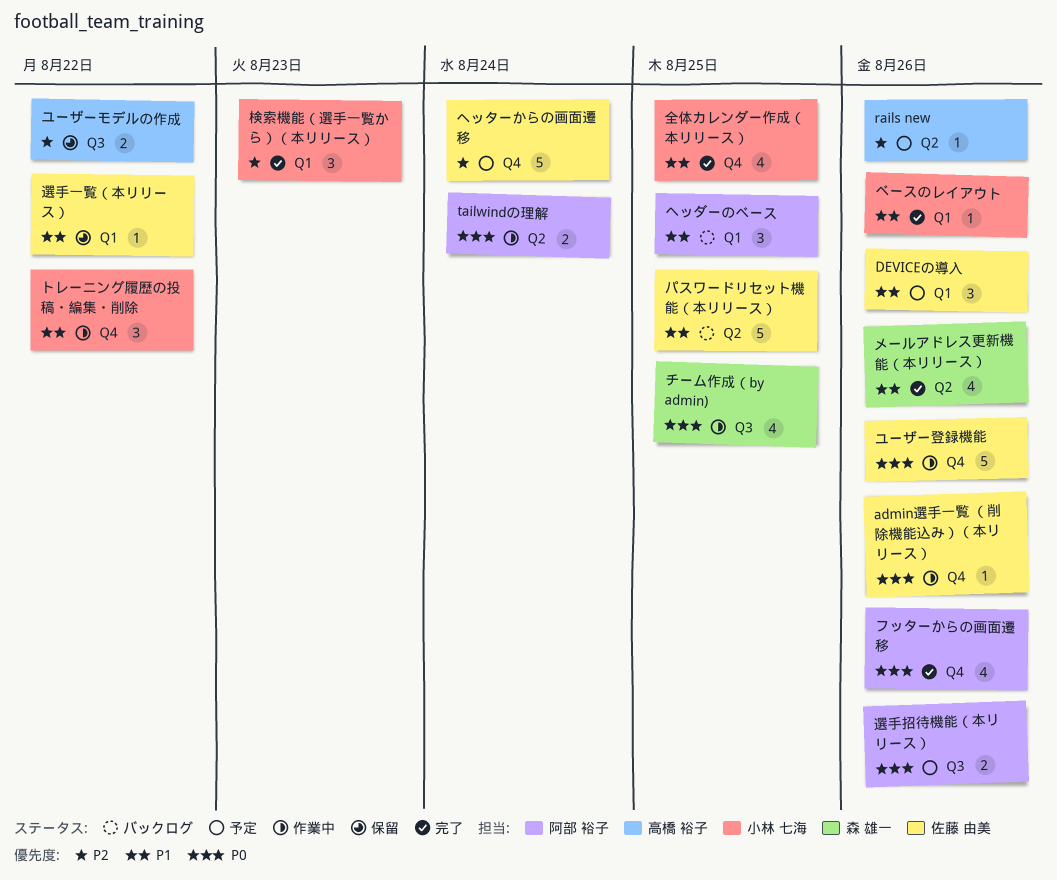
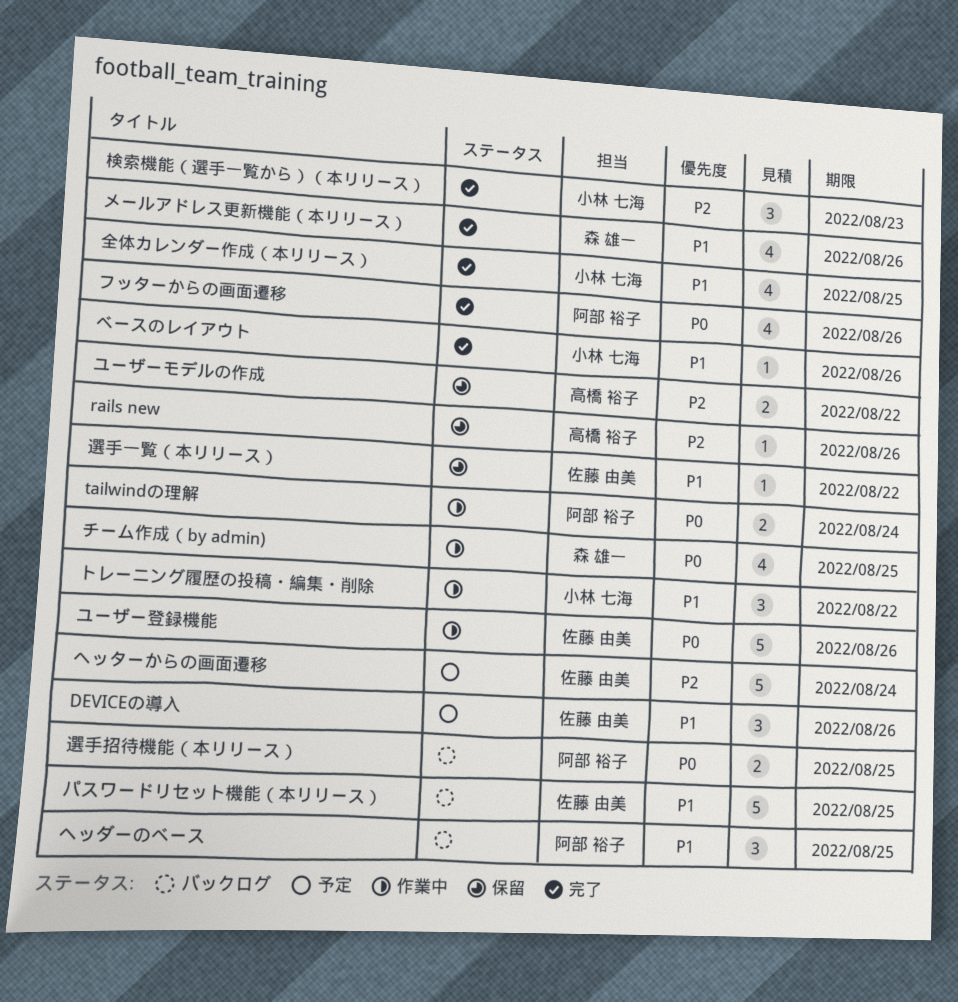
admin選手一覧 （削除機能込み）（本リリース）: present -> none
rails new, status: 予定 -> 保留
選手招待機能（本リリース）, status: 予定 -> バックログ
選手招待機能（本リリース）, due: Aug 26 -> Aug 25

